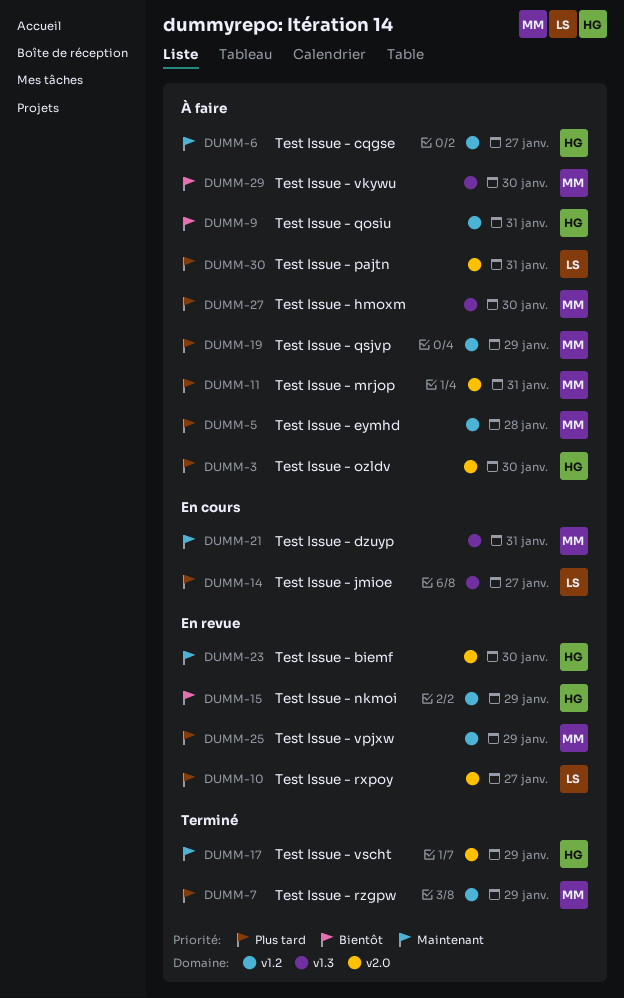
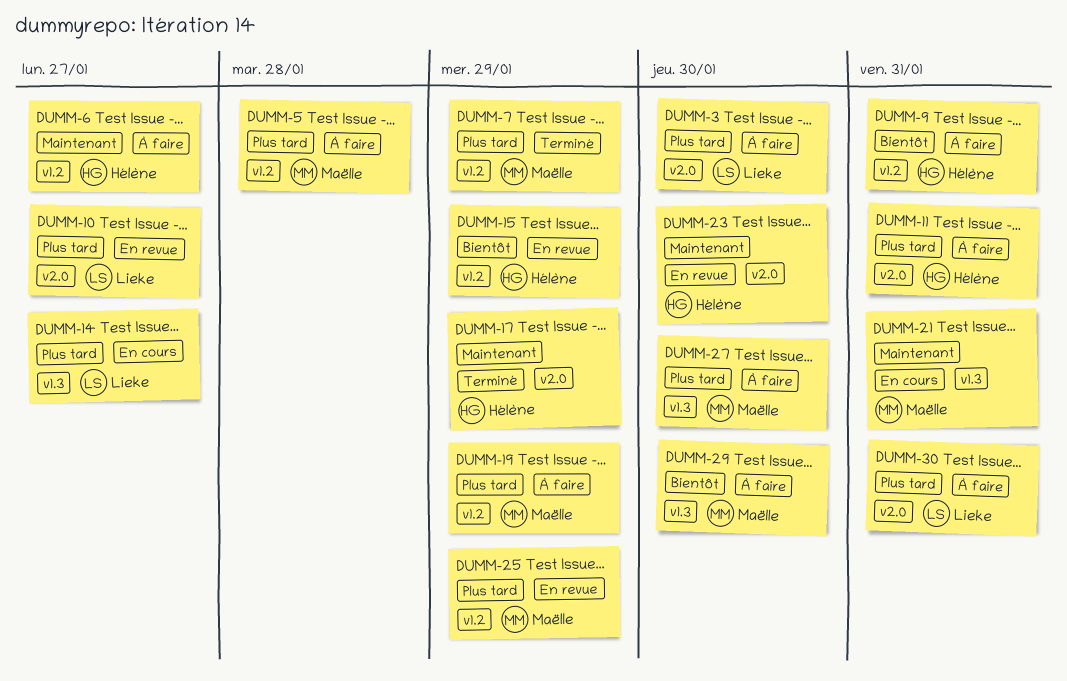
DUMM-3, owner: Hélène -> Lieke
DUMM-11, owner: Maëlle -> Hélène

